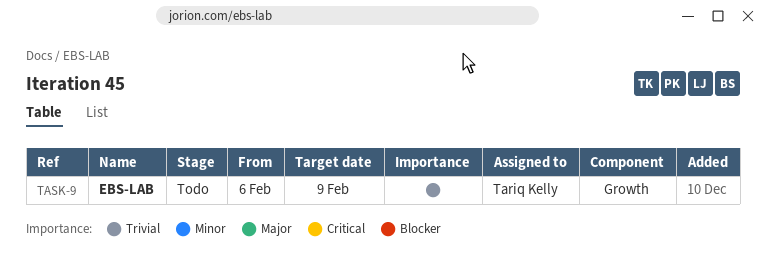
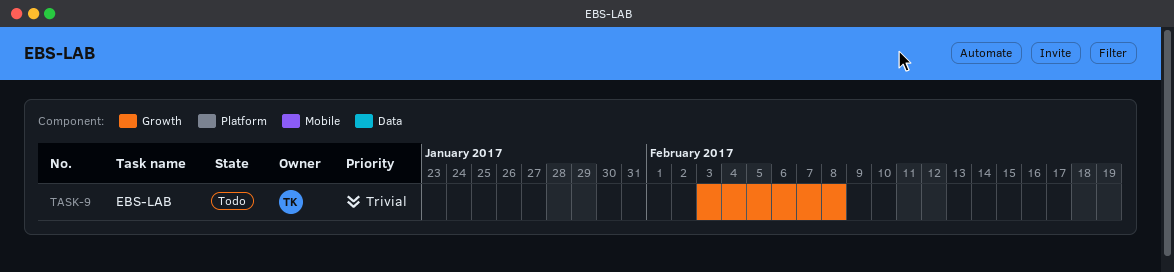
TASK-9, start: Feb 6 -> Feb 3
TASK-9, due: Feb 9 -> Feb 8

